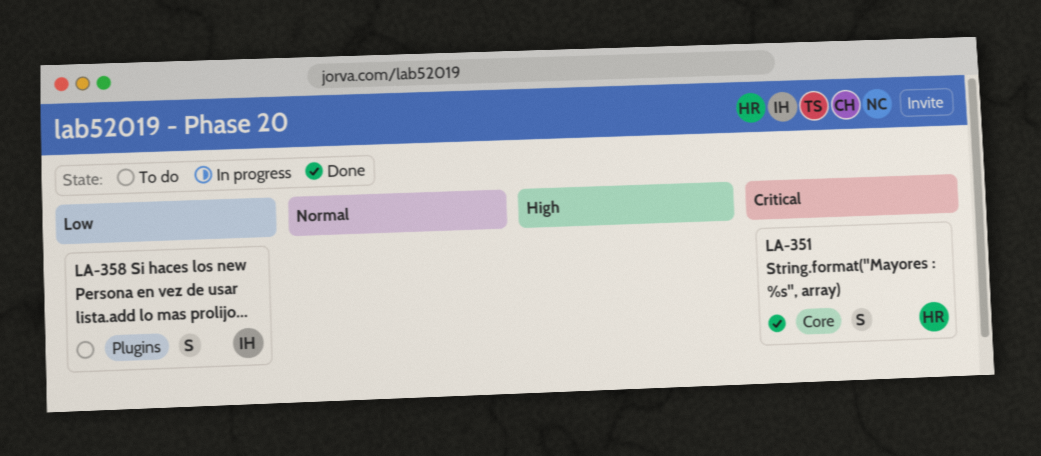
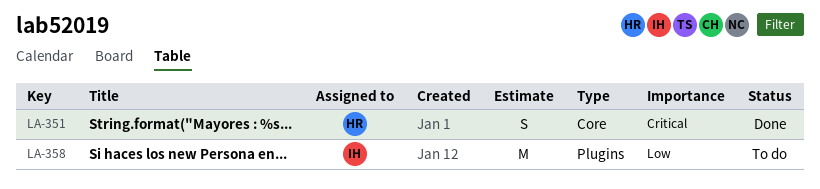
LA-358, estimate: S -> M

